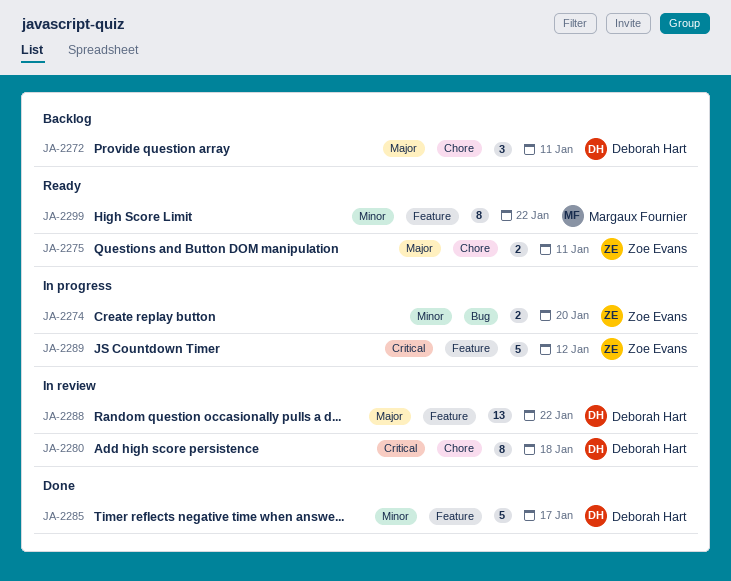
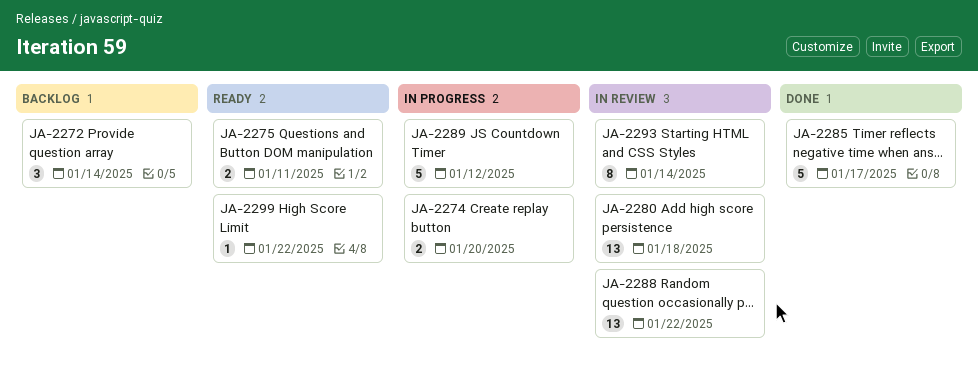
JA-2272, due: Jan 11 -> Jan 14
JA-2280, estimate: 8 -> 13
JA-2293: none -> present
JA-2299, estimate: 8 -> 1

